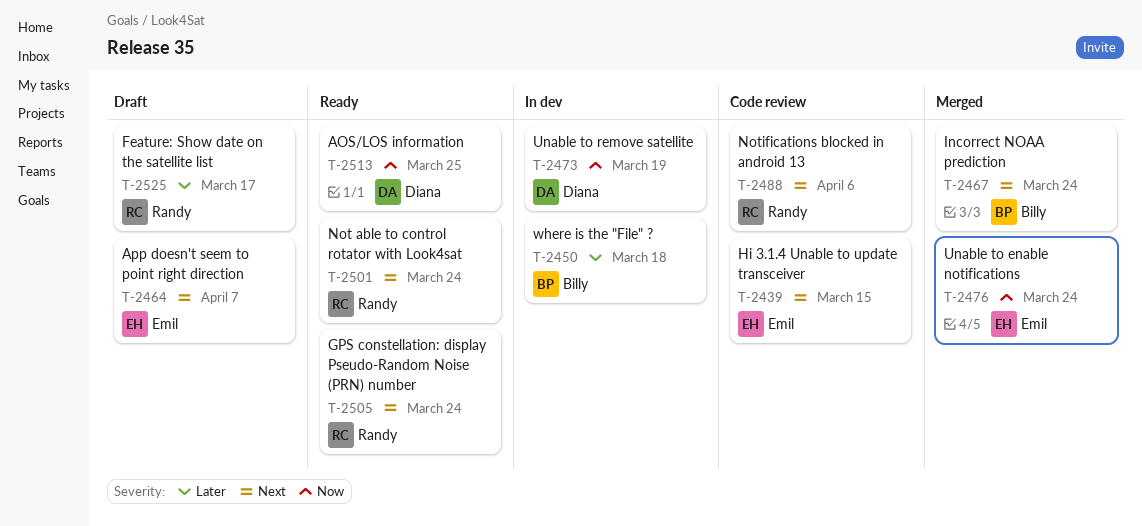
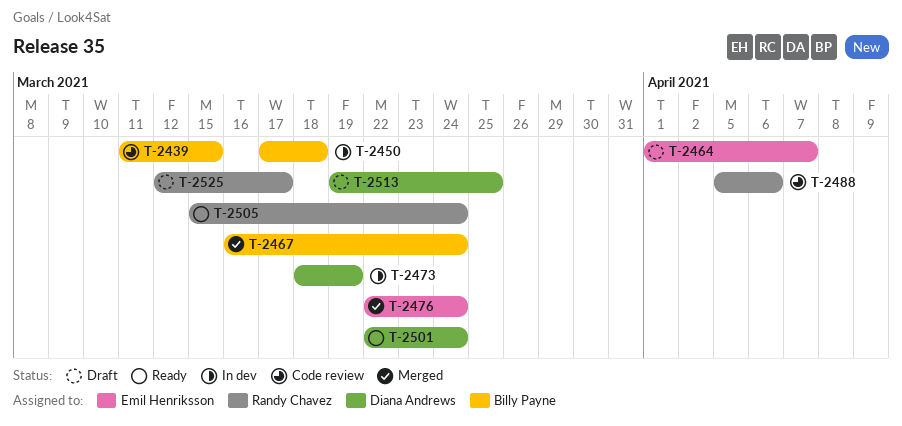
T-2439, owner: Emil Henriksson -> Billy Payne
T-2501, owner: Randy Chavez -> Diana Andrews
T-2513, status: Ready -> Draft

